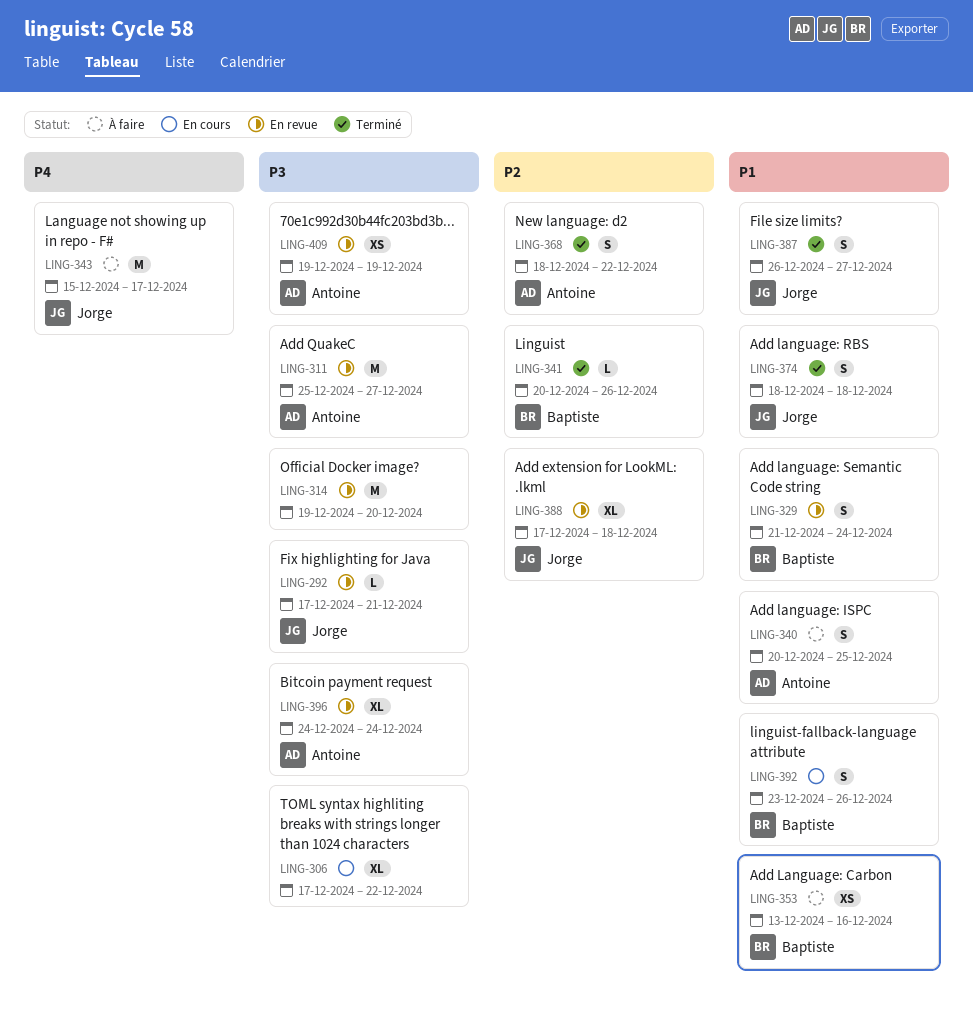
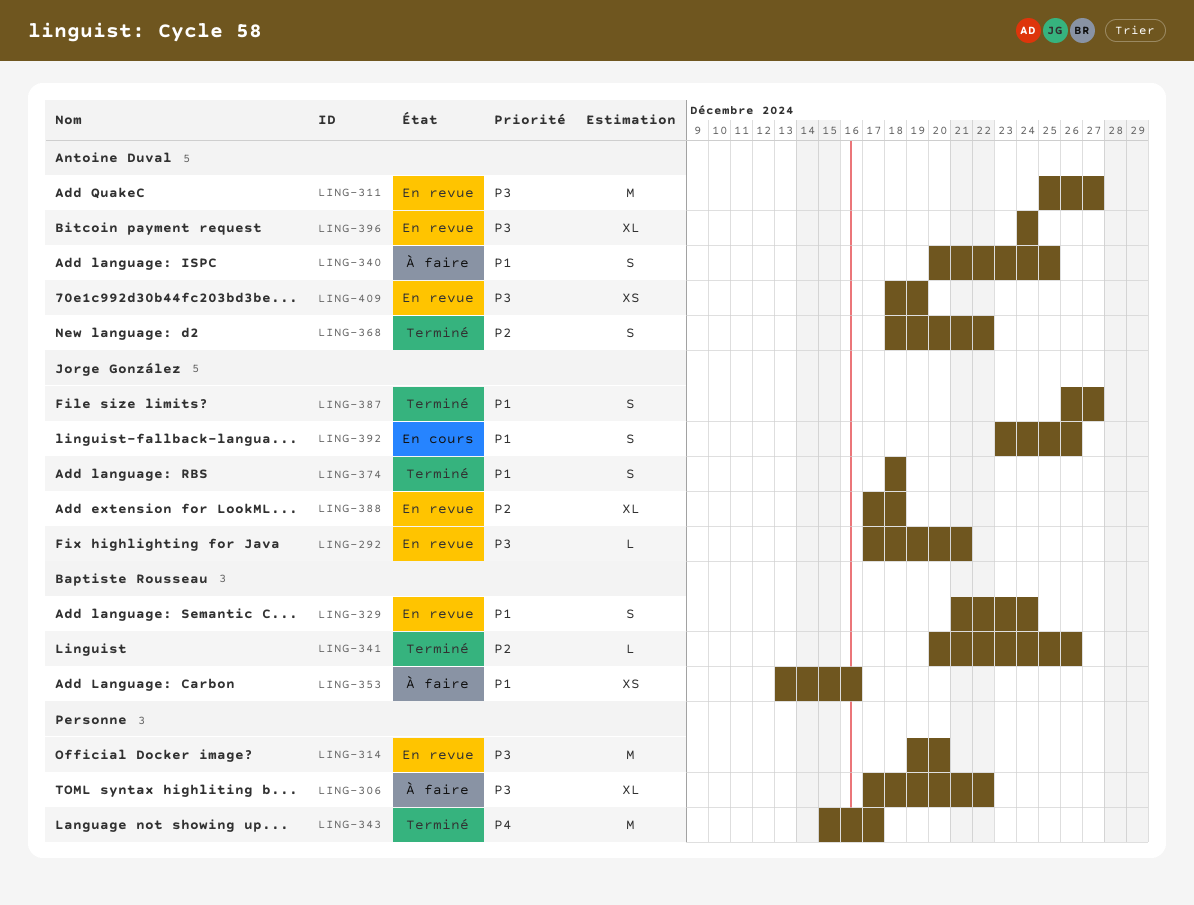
LING-306, status: En cours -> À faire
LING-343, status: À faire -> Terminé
LING-343, owner: Jorge González -> none
LING-392, owner: Baptiste Rousseau -> Jorge González
LING-409, start: Dec 19 -> Dec 18

